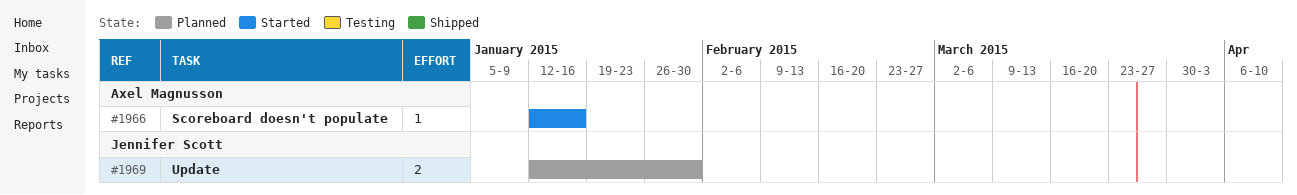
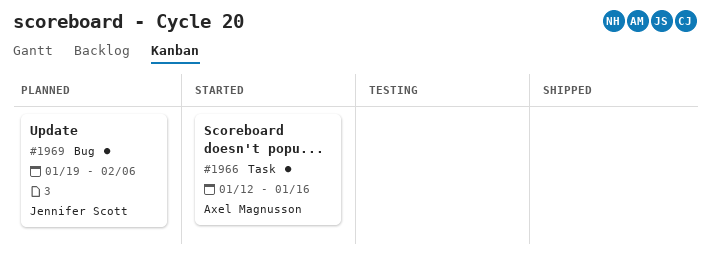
#1969, estimate: 2 -> 1
#1969, start: Jan 12 -> Jan 19
#1969, due: Jan 30 -> Feb 6

